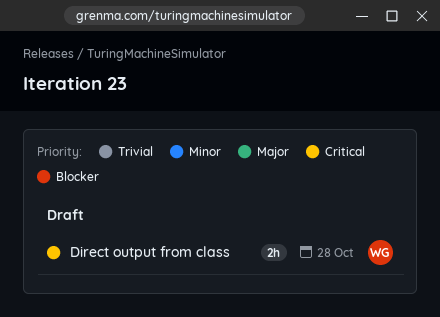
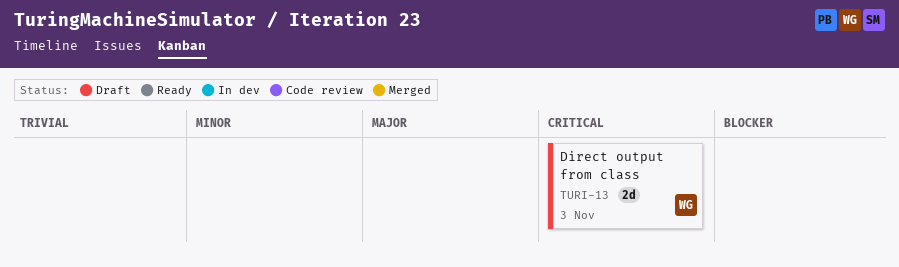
Direct output from class, estimate: 2h -> 2d
Direct output from class, due: Oct 28 -> Nov 3

